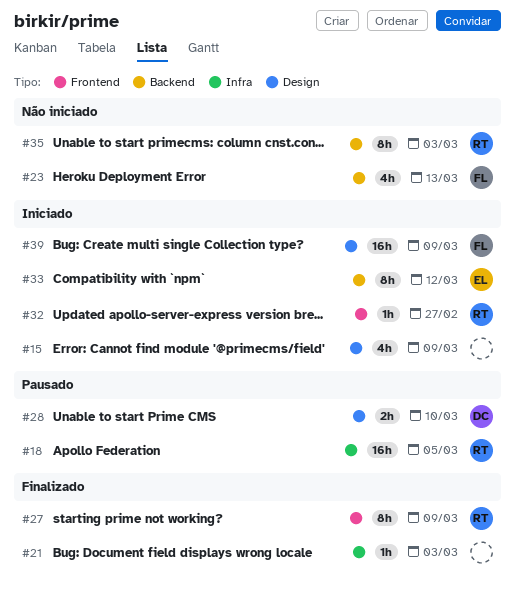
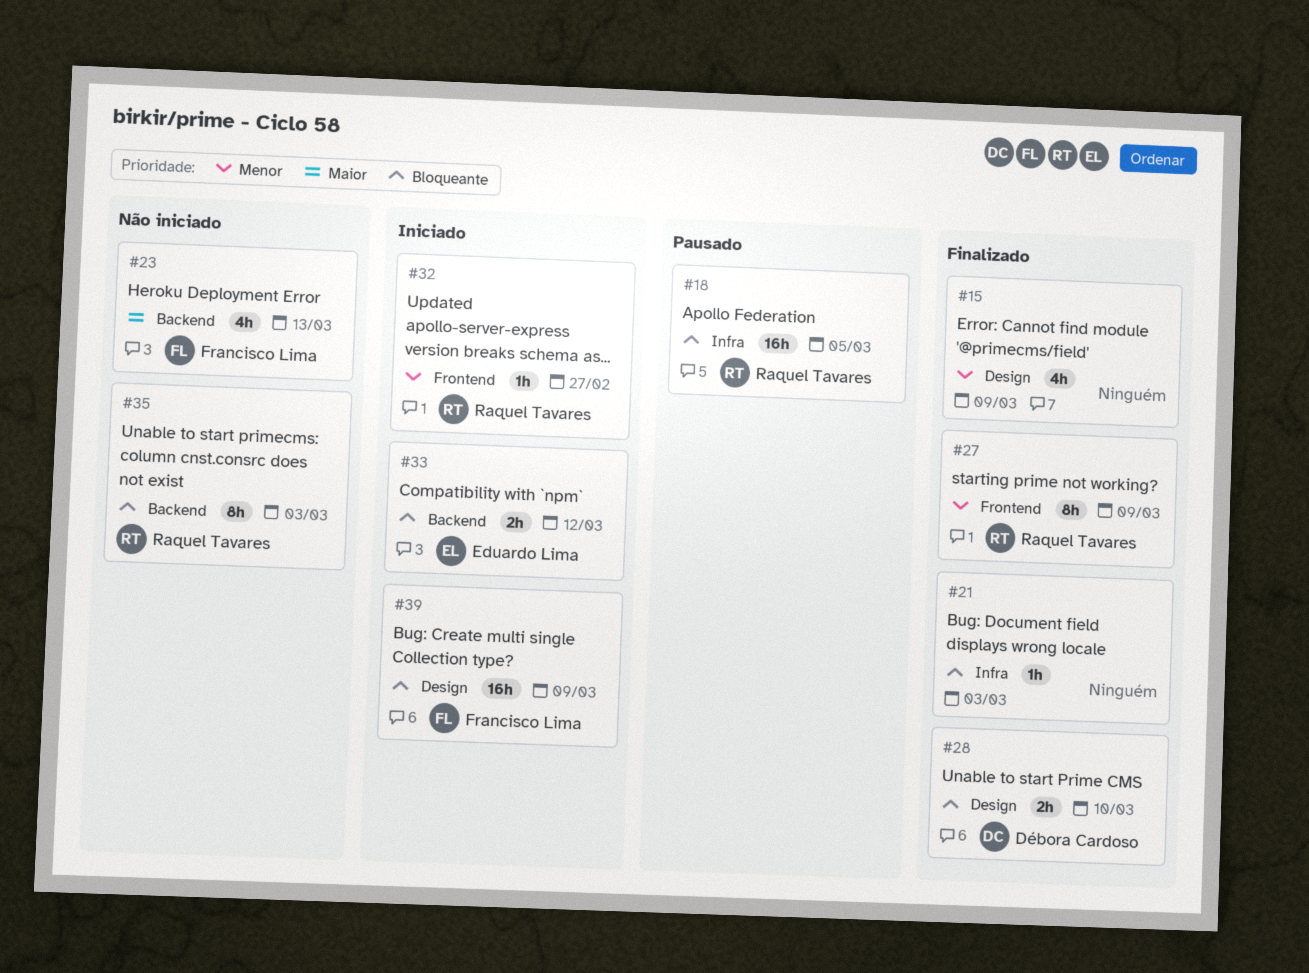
#15, status: Iniciado -> Finalizado
#28, status: Pausado -> Finalizado
#33, estimate: 8h -> 2h

